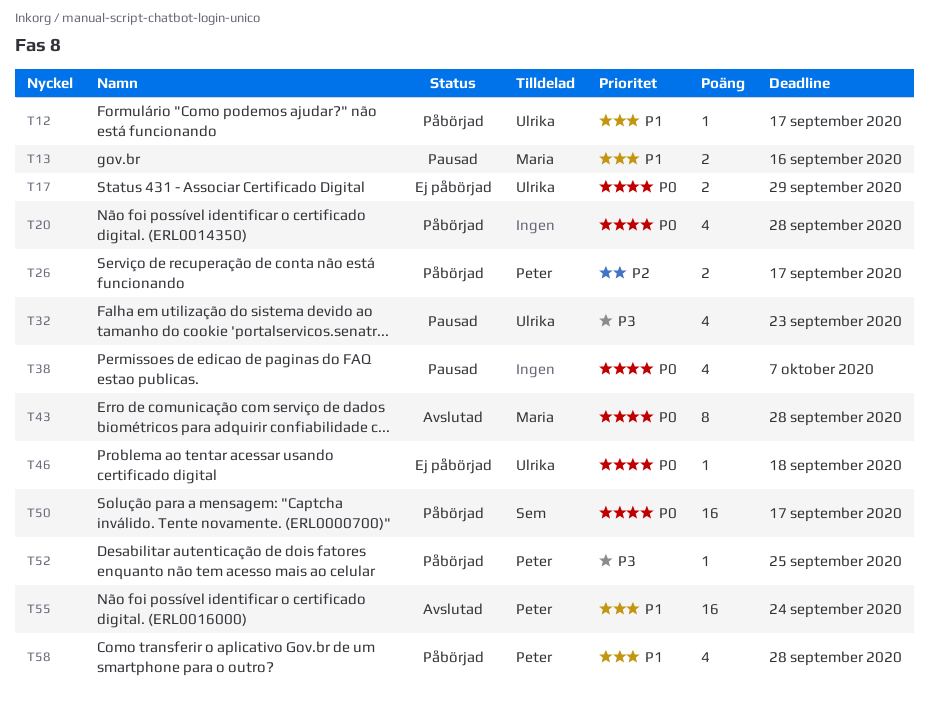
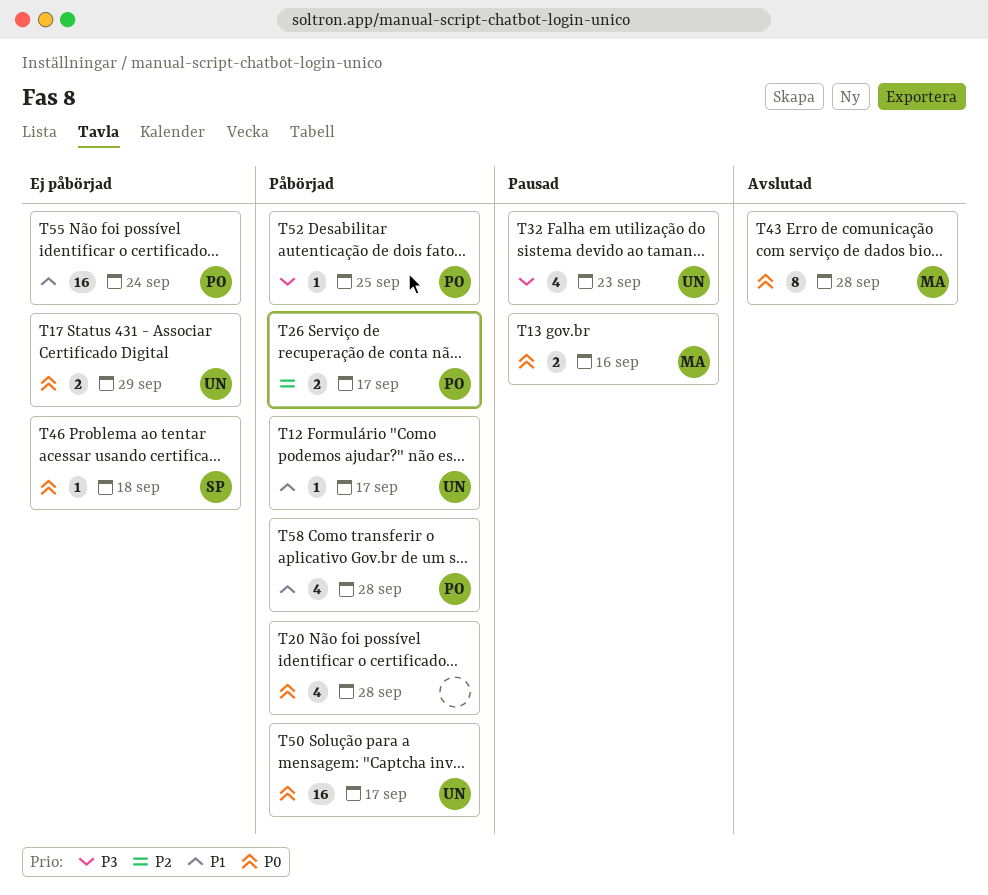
T13, priority: P1 -> P0
T38: present -> none
T46, owner: Ulrika -> Sem
T50, owner: Sem -> Ulrika
T55, status: Avslutad -> Ej påbörjad

